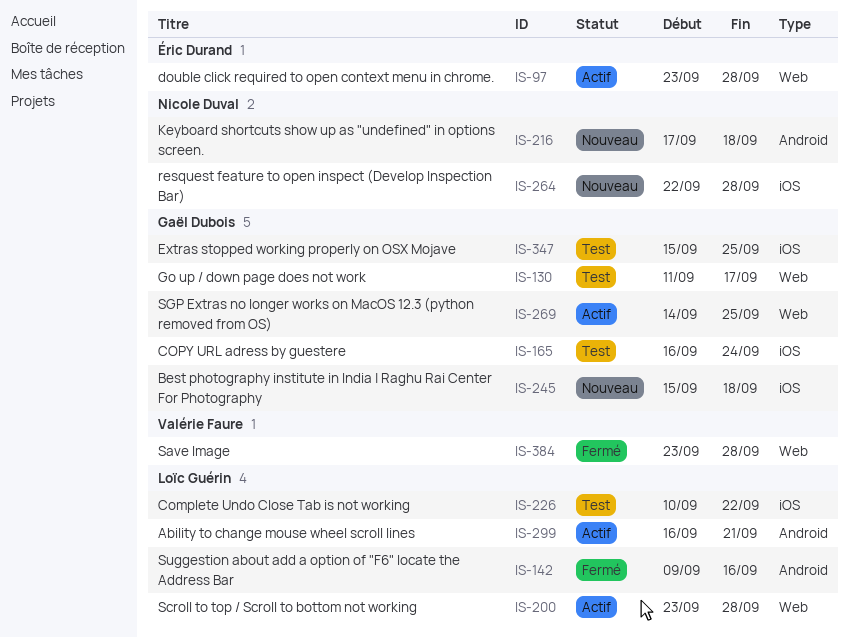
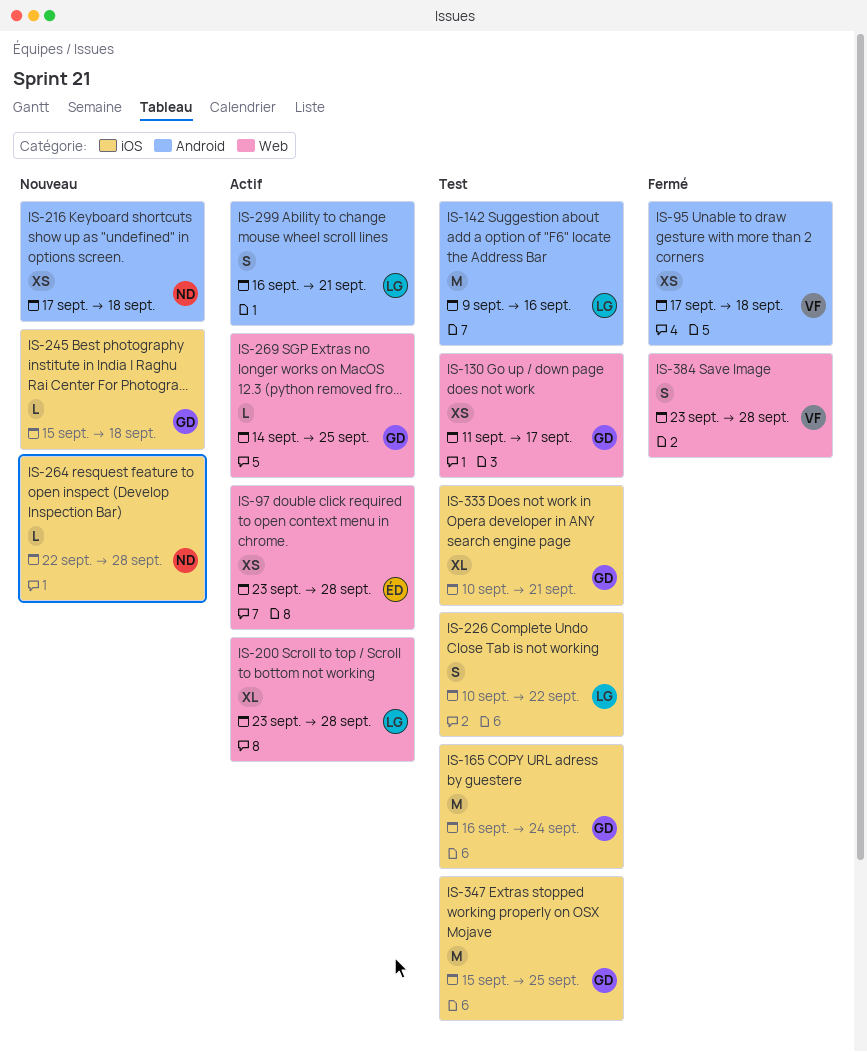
IS-95: none -> present
IS-142, status: Fermé -> Test
IS-333: none -> present

